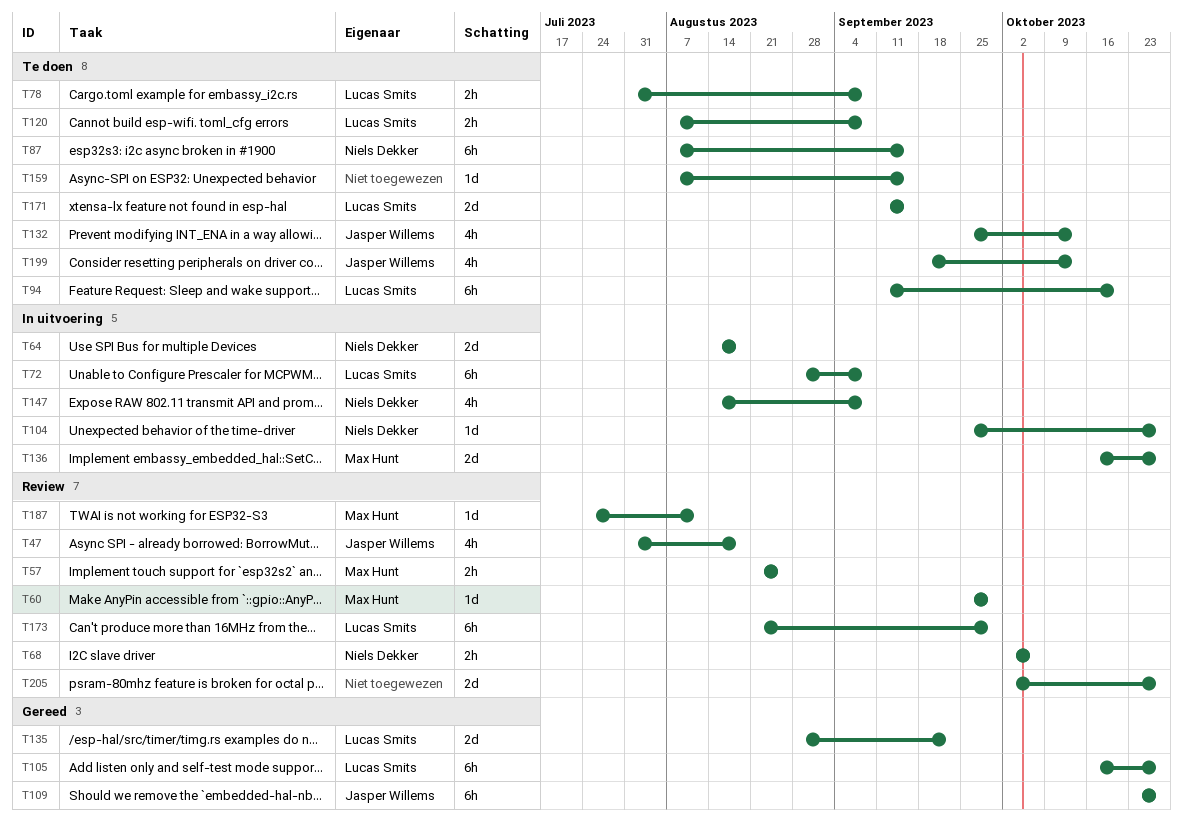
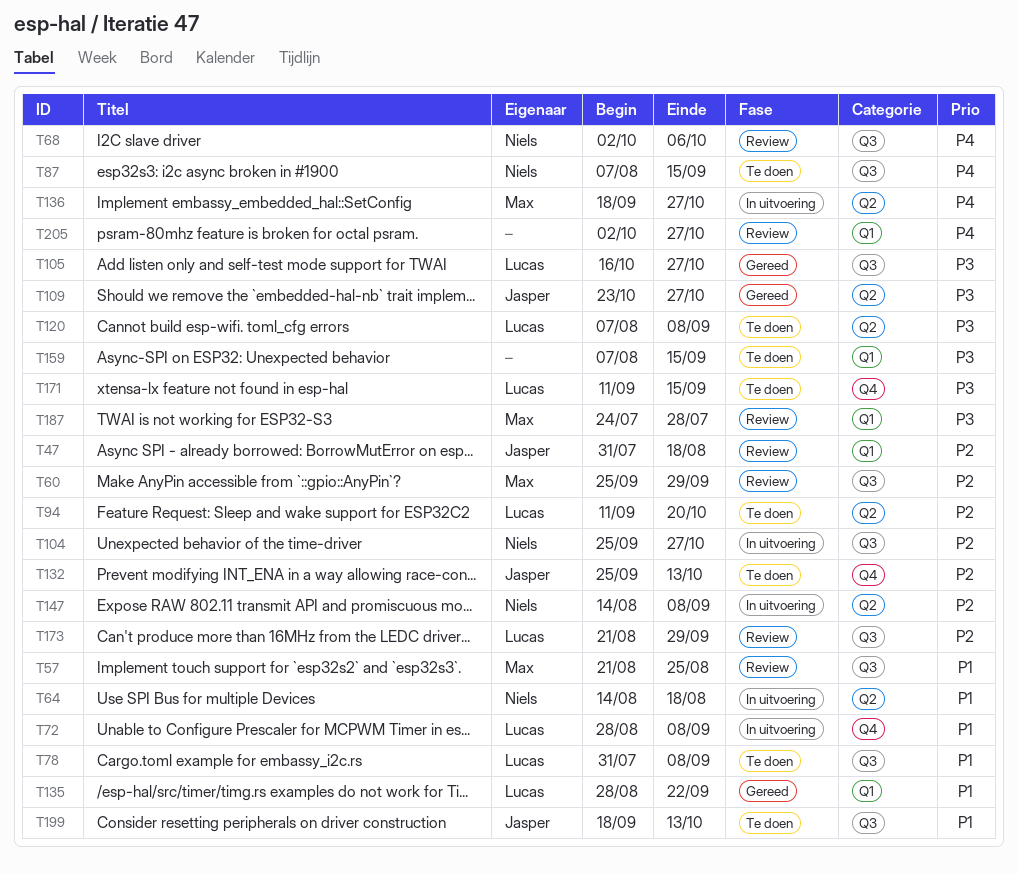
T136, start: Oct 16 -> Sep 18
T187, due: Aug 11 -> Jul 28

